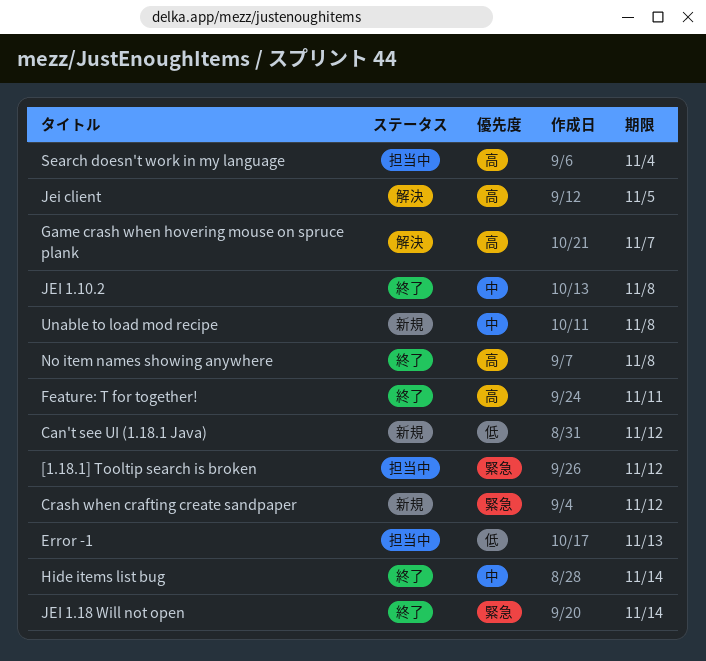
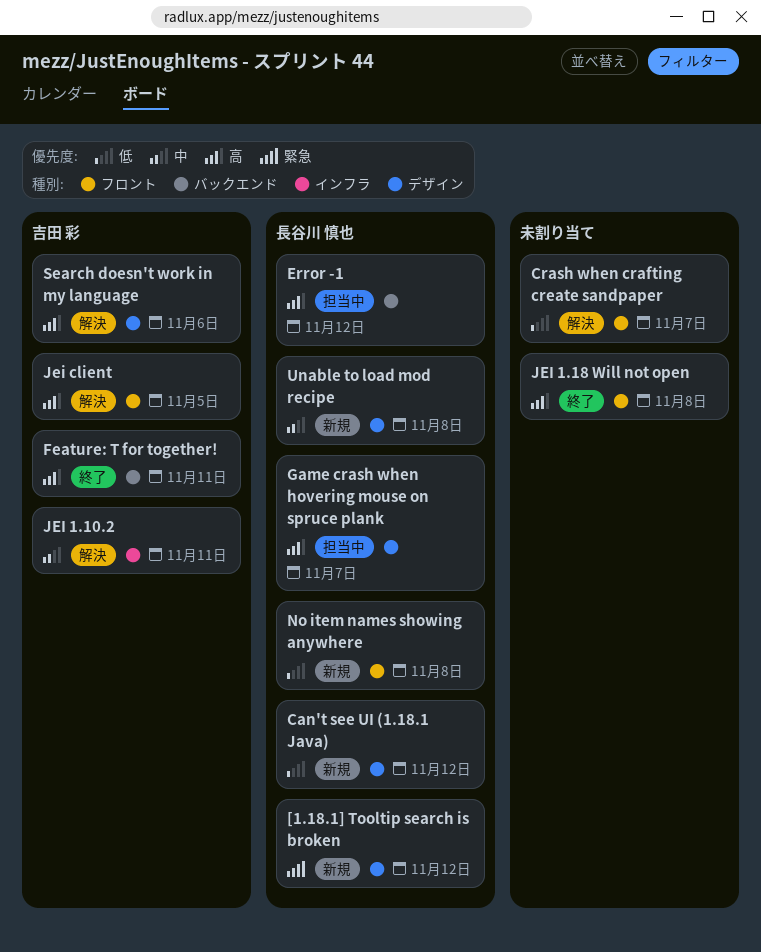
[1.18.1] Tooltip search is broken, status: 担当中 -> 新規
Crash when crafting create sandpaper, status: 新規 -> 解決
Crash when crafting create sandpaper, priority: 緊急 -> 低
Crash when crafting create sandpaper, due: Nov 12 -> Nov 7
Error -1, priority: 低 -> 高
Error -1, due: Nov 13 -> Nov 12
Game crash when hovering mouse on spruce plank, status: 解決 -> 担当中
Hide items list bug: present -> none
JEI 1.10.2, status: 終了 -> 解決
JEI 1.10.2, due: Nov 8 -> Nov 11
JEI 1.18 Will not open, priority: 緊急 -> 高
JEI 1.18 Will not open, due: Nov 14 -> Nov 8
No item names showing anywhere, status: 終了 -> 新規
No item names showing anywhere, priority: 高 -> 低
Search doesn't work in my language, status: 担当中 -> 解決
Search doesn't work in my language, due: Nov 4 -> Nov 6

